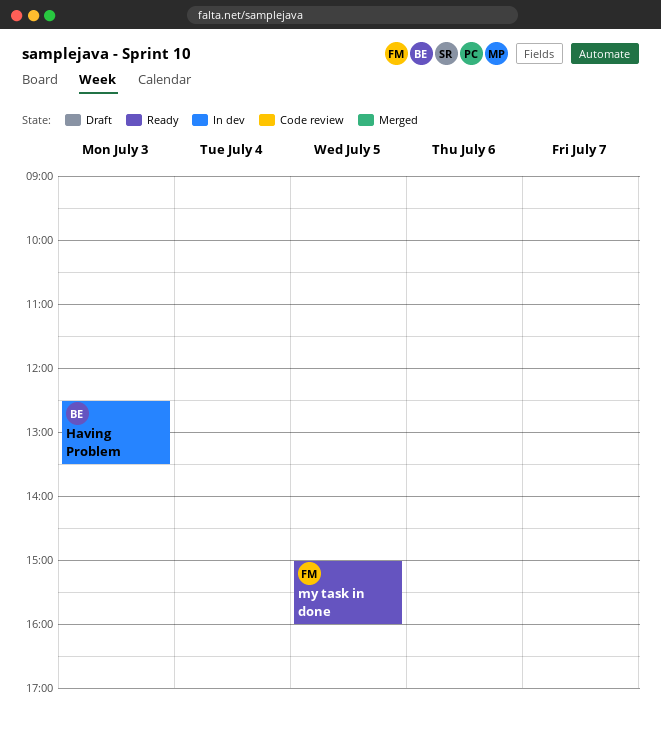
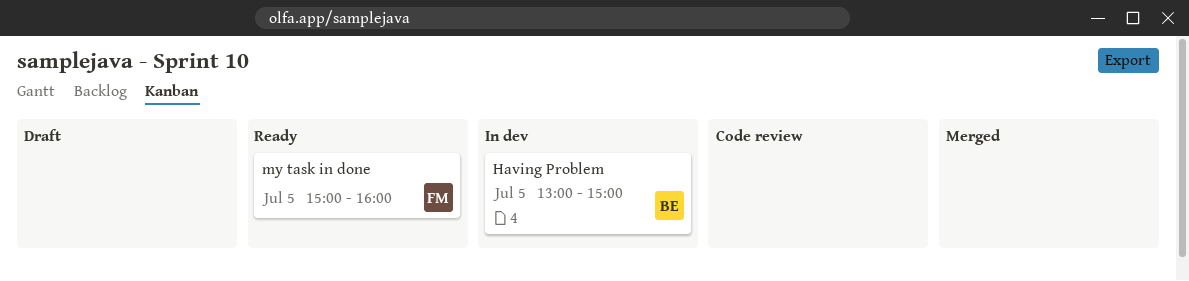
Having Problem, day: Jul 3 -> Jul 5
Having Problem, begins: 12:30 -> 13:00
Having Problem, ends: 13:30 -> 15:00

